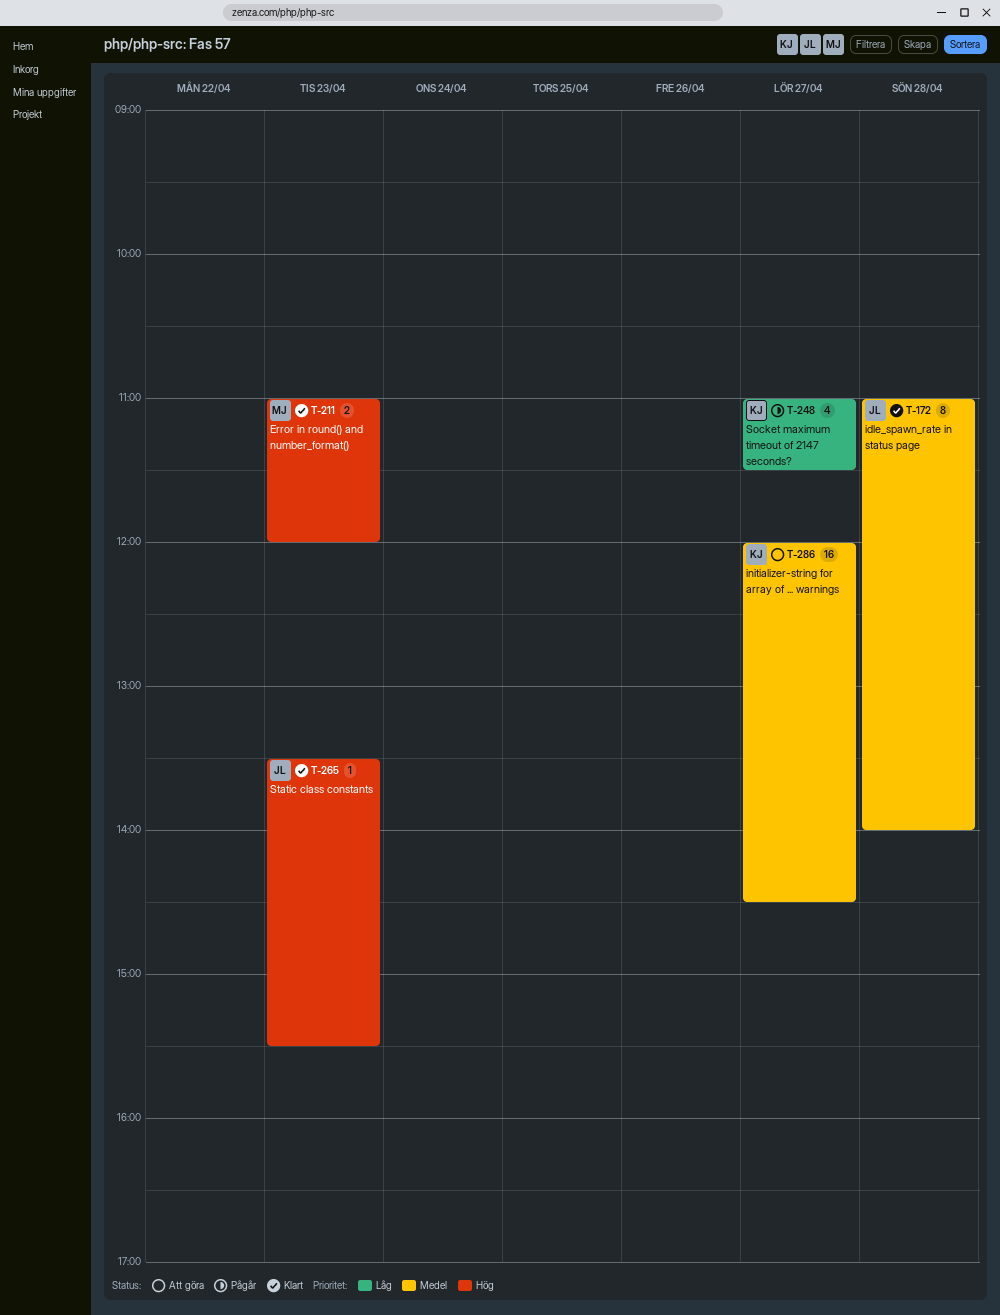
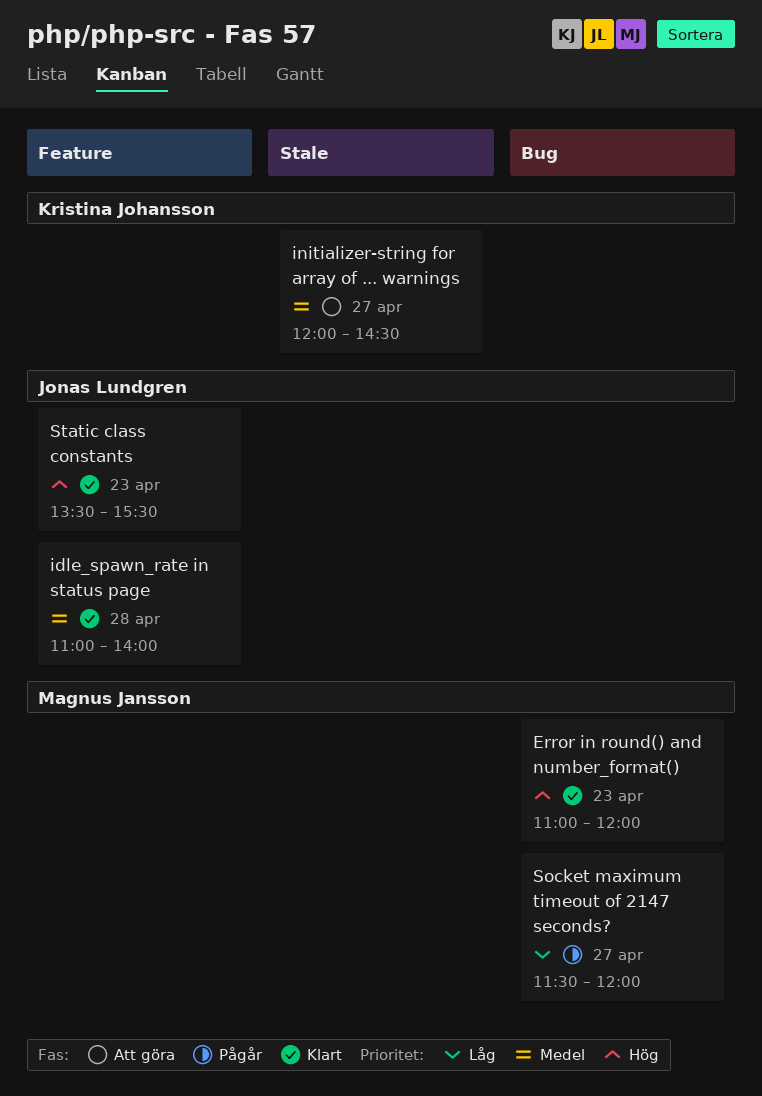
Socket maximum timeout of 2147 seconds?, owner: Kristina Johansson -> Magnus Jansson
Socket maximum timeout of 2147 seconds?, begins: 11:00 -> 11:30
Socket maximum timeout of 2147 seconds?, ends: 11:30 -> 12:00

